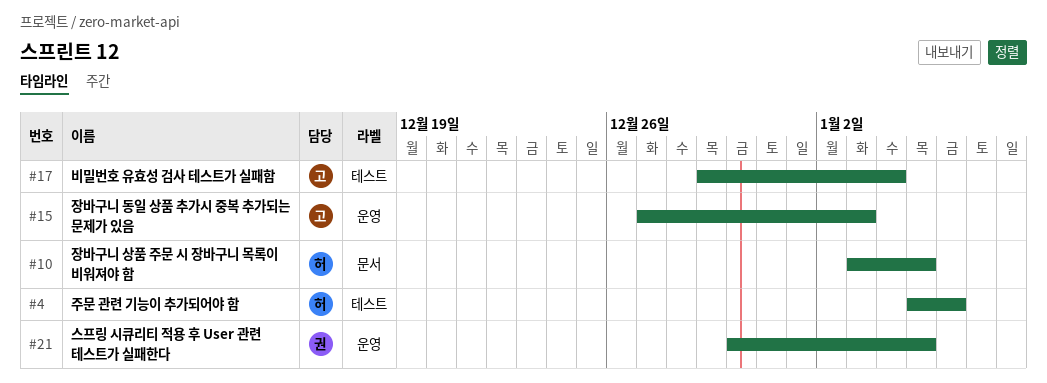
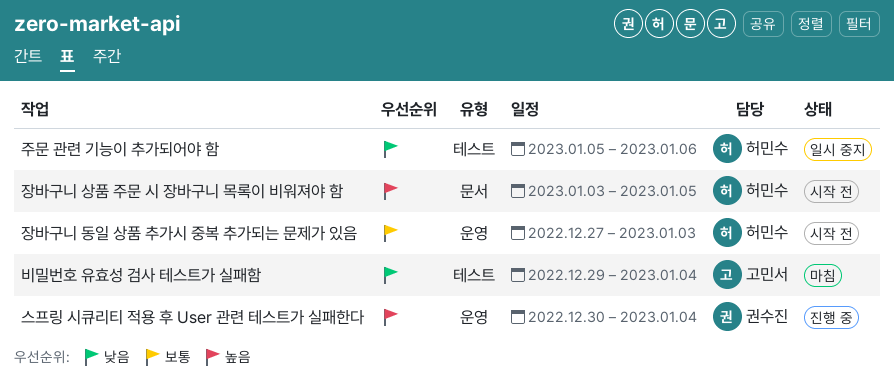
스프링 시큐리티 적용 후 User 관련 테스트가 실패한다, due: Jan 5 -> Jan 4
장바구니 동일 상품 추가시 중복 추가되는 문제가 있음, owner: 고민서 -> 허민수

